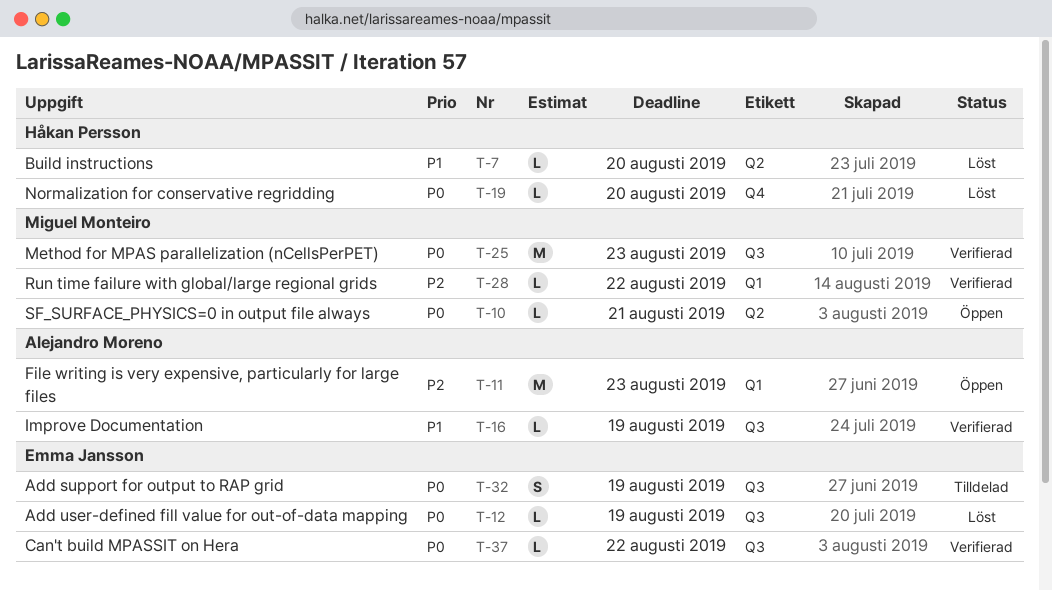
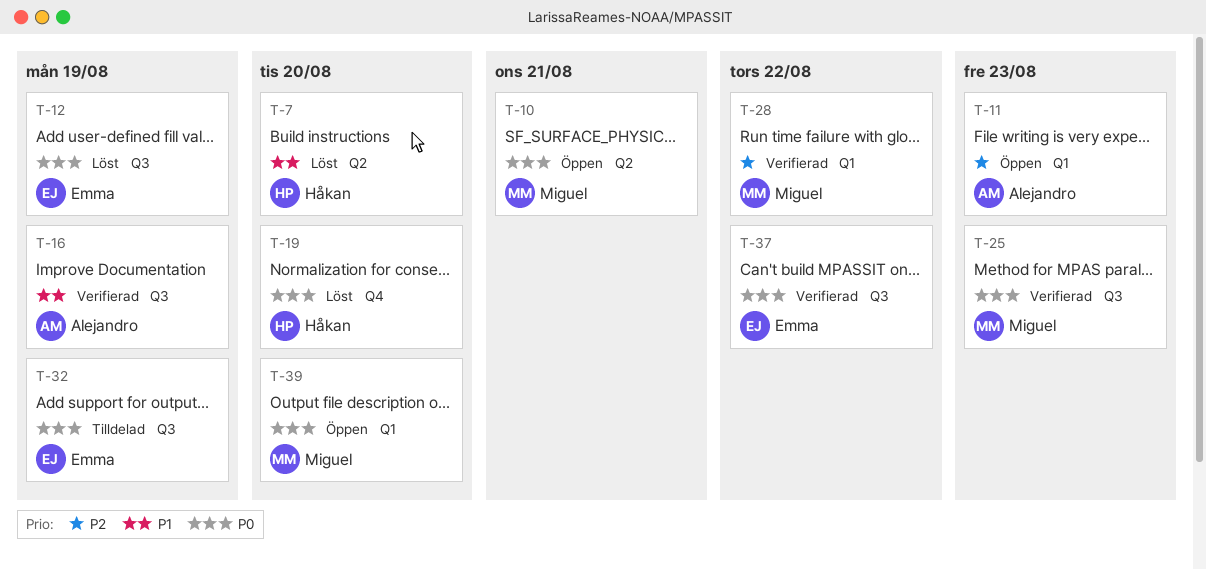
T-39: none -> present

